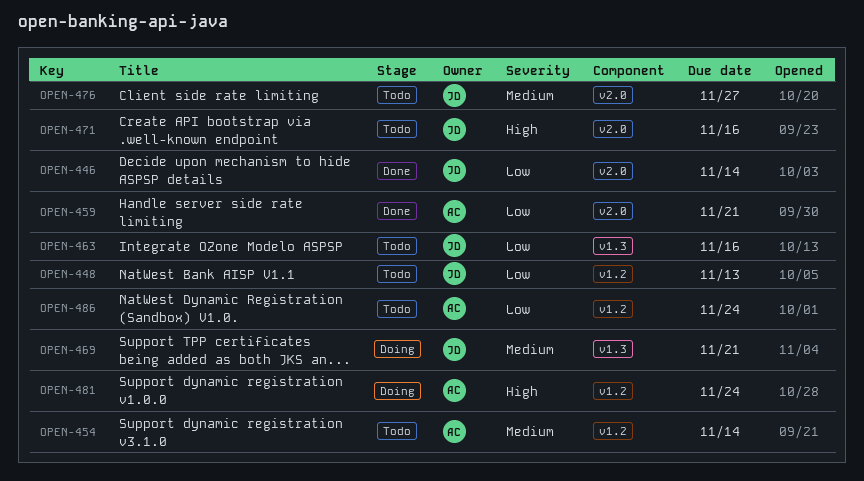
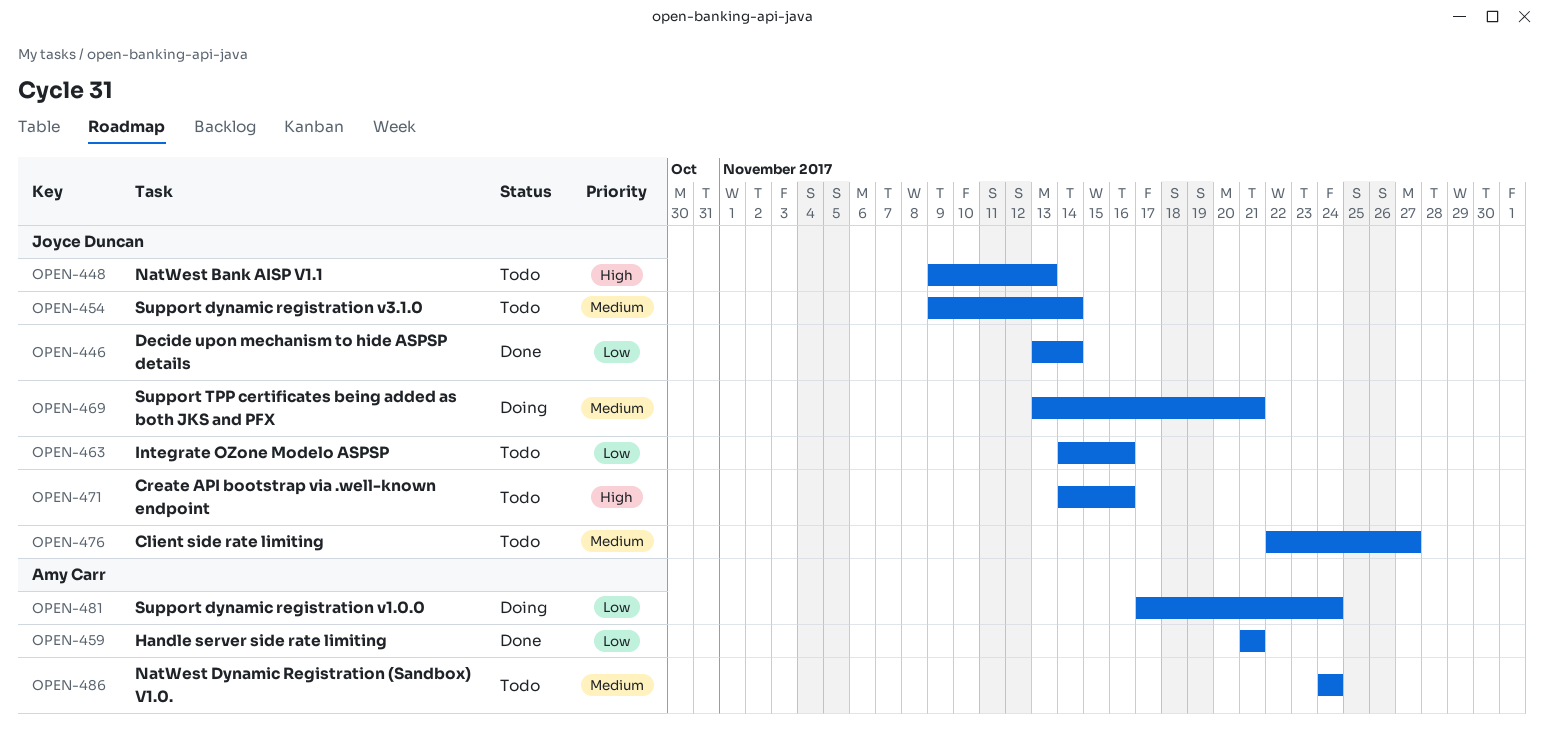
OPEN-448, priority: Low -> High
OPEN-454, owner: Amy Carr -> Joyce Duncan
OPEN-481, priority: High -> Low
OPEN-486, priority: Low -> Medium

